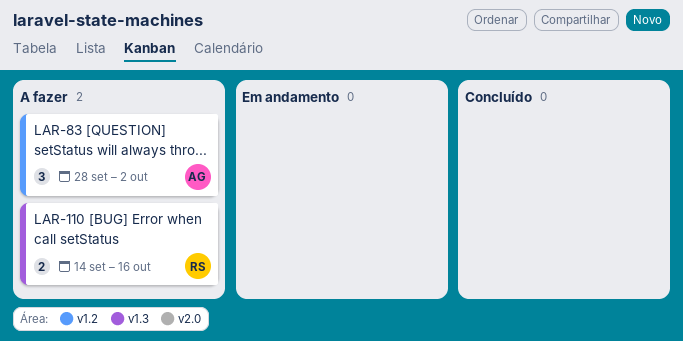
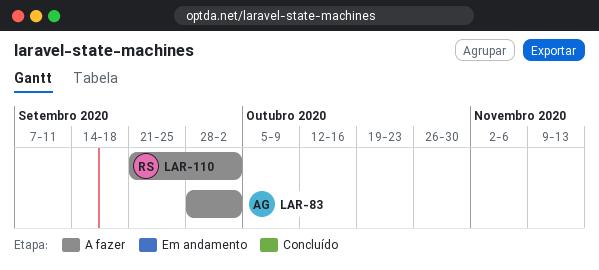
LAR-110, start: Sep 14 -> Sep 21
LAR-110, due: Oct 16 -> Oct 2

